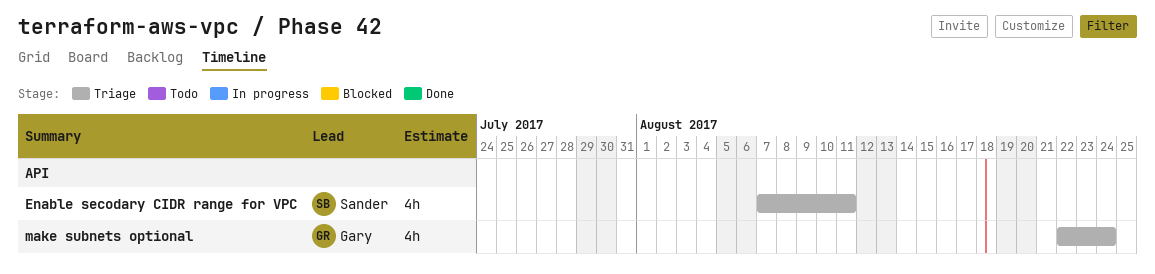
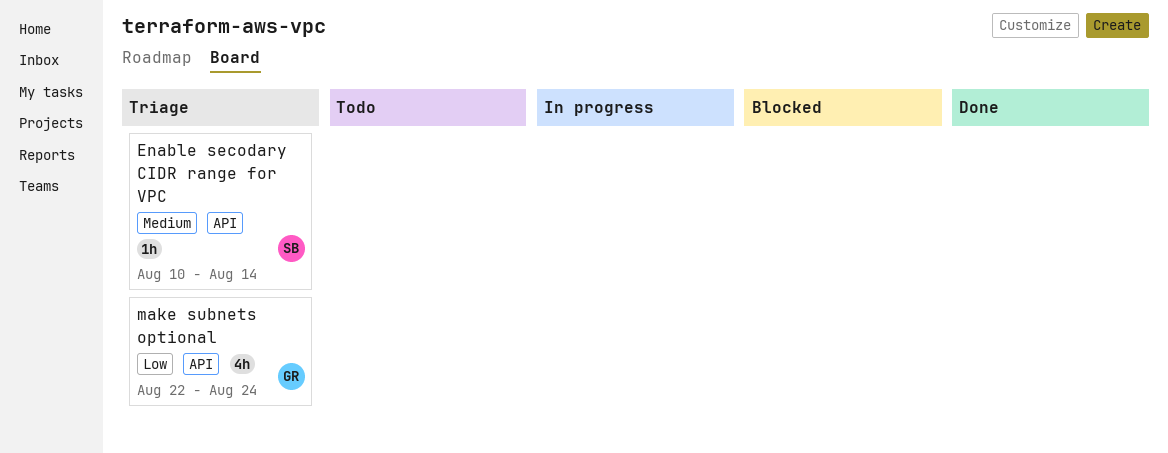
Enable secodary CIDR range for VPC, estimate: 4h -> 1h
Enable secodary CIDR range for VPC, start: Aug 7 -> Aug 10
Enable secodary CIDR range for VPC, due: Aug 11 -> Aug 14

